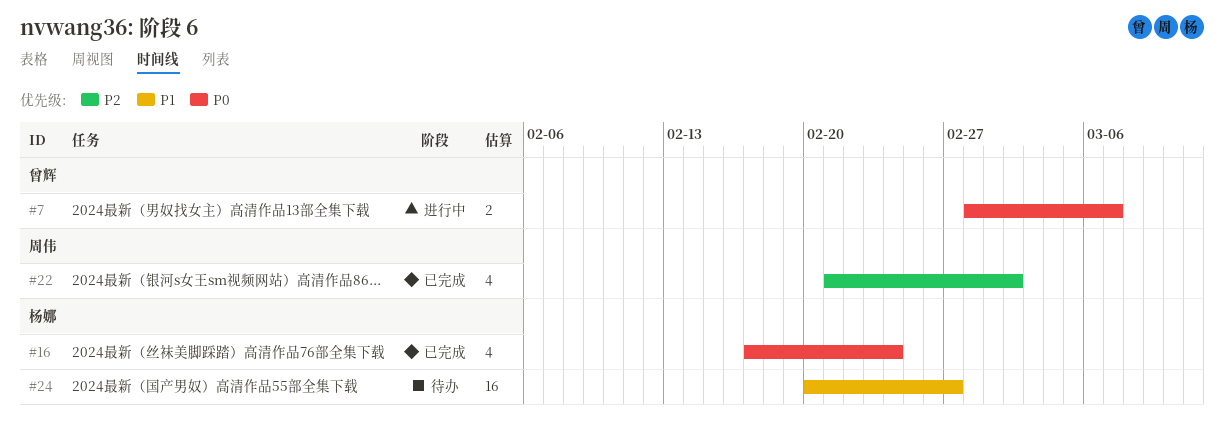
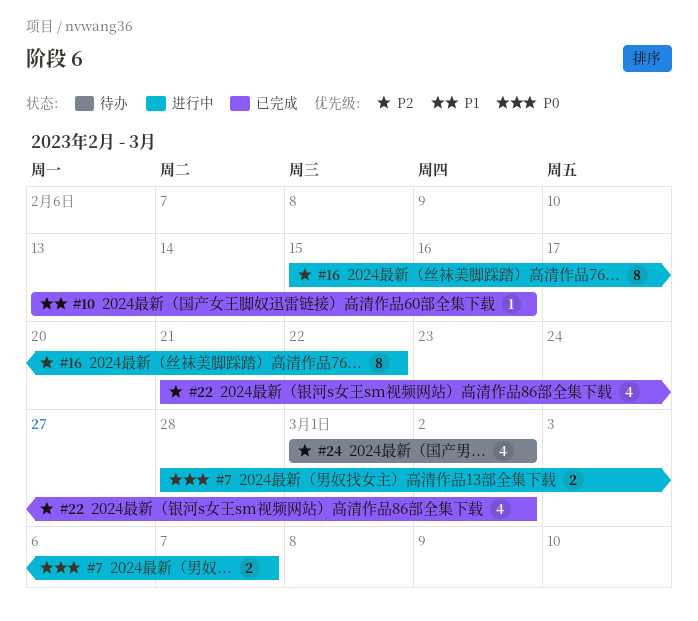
#10: none -> present
#16, status: 已完成 -> 进行中
#16, priority: P0 -> P2
#16, estimate: 4 -> 8
#16, start: Feb 17 -> Feb 15
#16, due: Feb 24 -> Feb 22
#24, priority: P1 -> P2
#24, estimate: 16 -> 4
#24, start: Feb 20 -> Mar 1
#24, due: Feb 27 -> Mar 2

